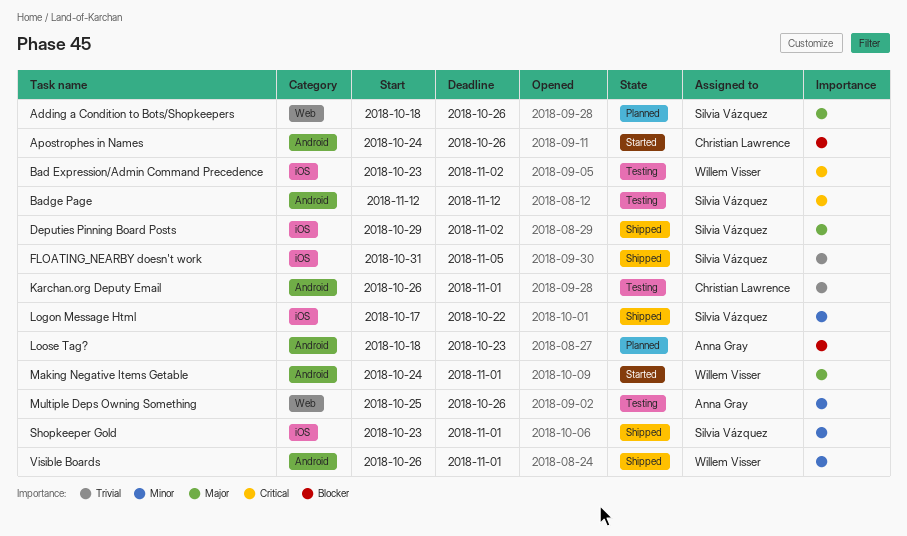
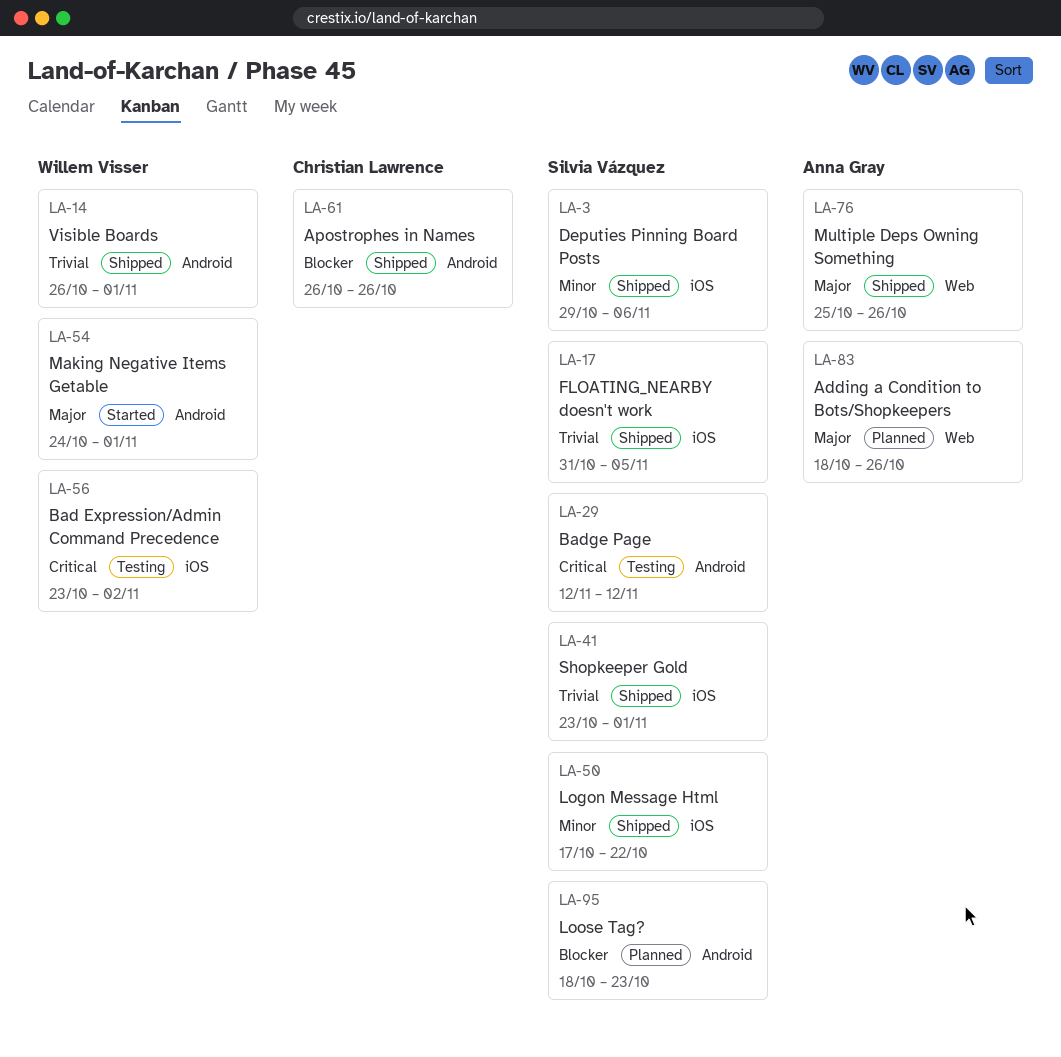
Adding a Condition to Bots/Shopkeepers, owner: Silvia Vázquez -> Anna Gray
Apostrophes in Names, status: Started -> Shipped
Apostrophes in Names, start: Oct 24 -> Oct 26
Deputies Pinning Board Posts, priority: Major -> Minor
Deputies Pinning Board Posts, due: Nov 2 -> Nov 6
Karchan.org Deputy Email: present -> none
Loose Tag?, owner: Anna Gray -> Silvia Vázquez
Multiple Deps Owning Something, status: Testing -> Shipped
Multiple Deps Owning Something, priority: Minor -> Major
Shopkeeper Gold, priority: Minor -> Trivial
Visible Boards, priority: Minor -> Trivial

